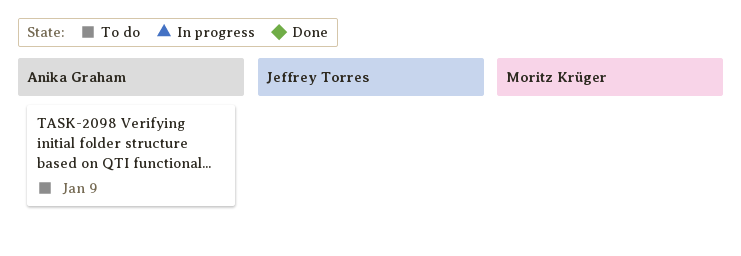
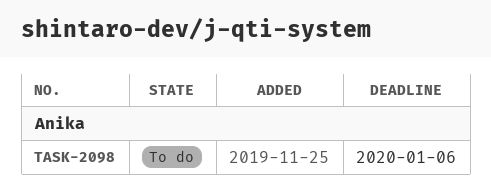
TASK-2098, due: Jan 9 -> Jan 6

